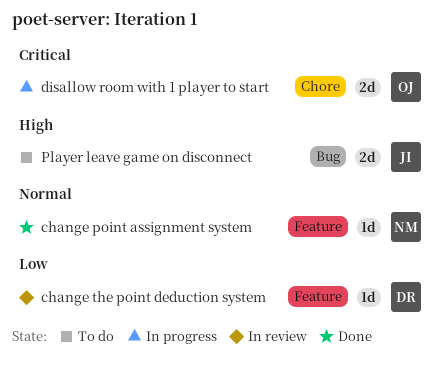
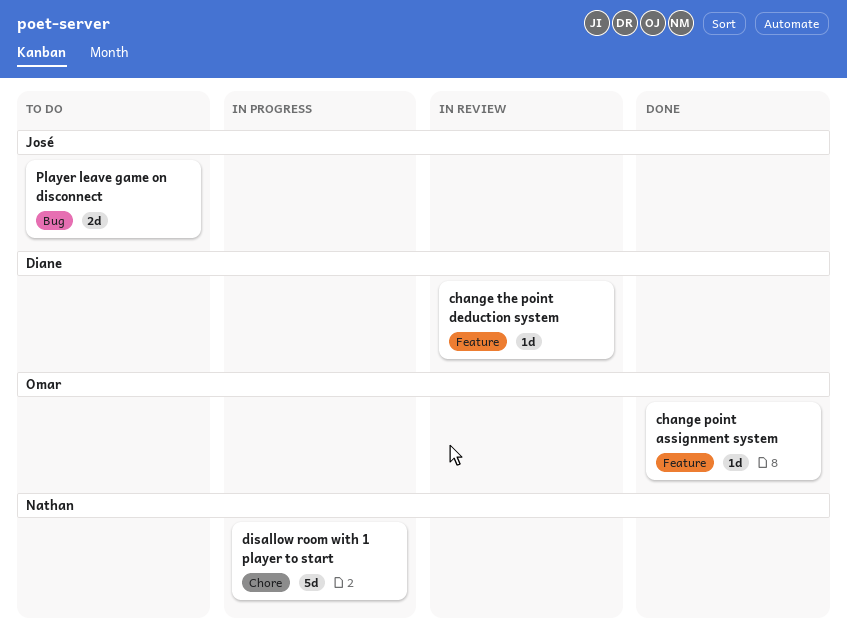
change point assignment system, owner: Nathan -> Omar
disallow room with 1 player to start, owner: Omar -> Nathan
disallow room with 1 player to start, estimate: 2d -> 5d

